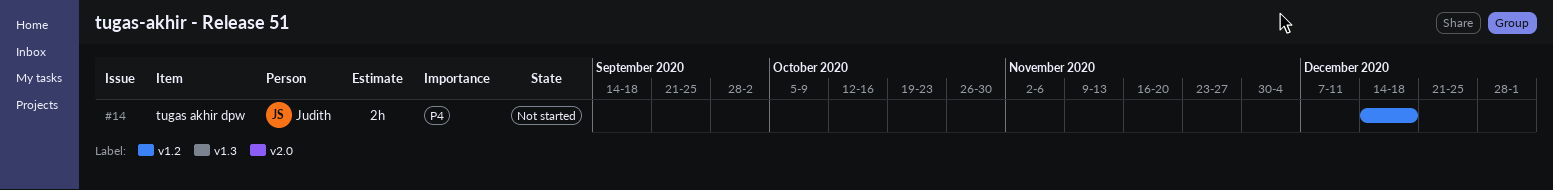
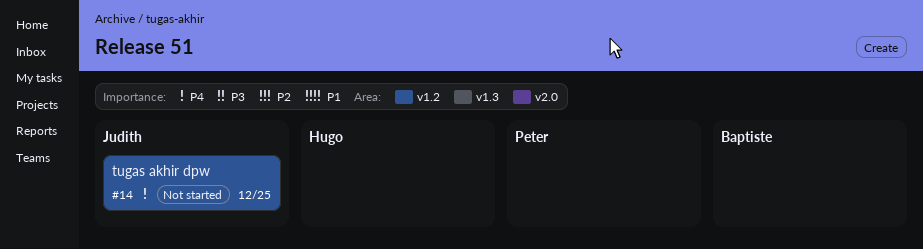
#14, due: Dec 18 -> Dec 25

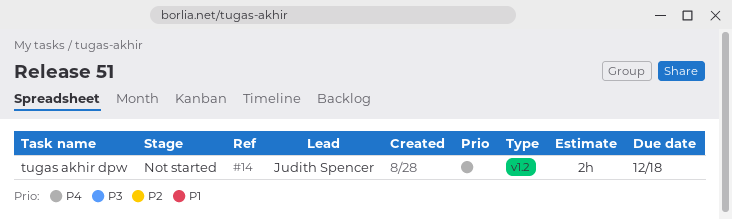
#14, due: Dec 25 -> Dec 18

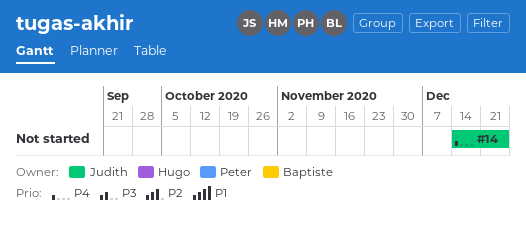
#14, due: Dec 18 -> Dec 25

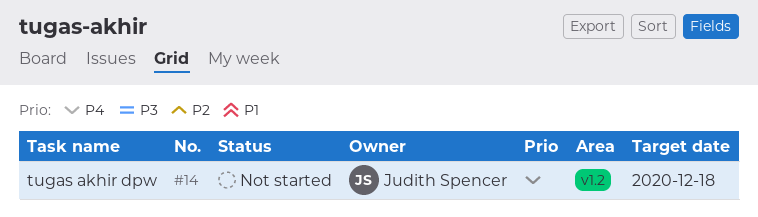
#14, due: Dec 25 -> Dec 18

